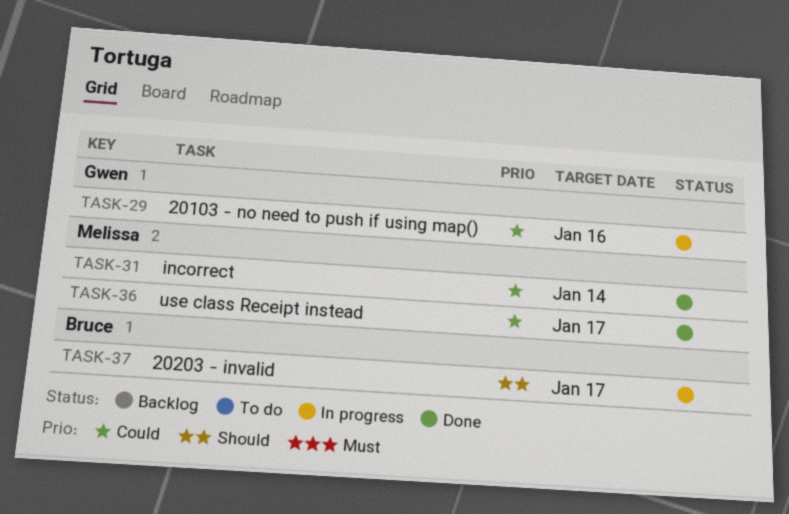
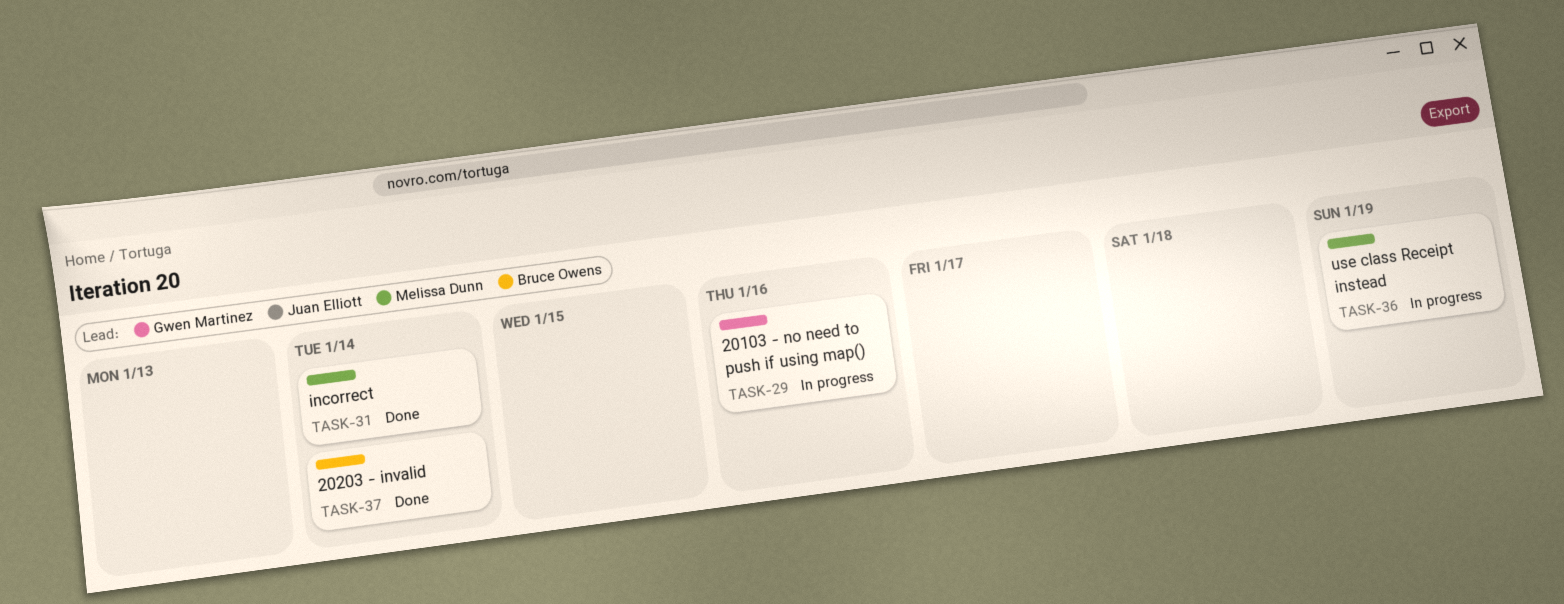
TASK-36, status: Done -> In progress
TASK-36, due: Jan 17 -> Jan 19
TASK-37, status: In progress -> Done
TASK-37, due: Jan 17 -> Jan 14

